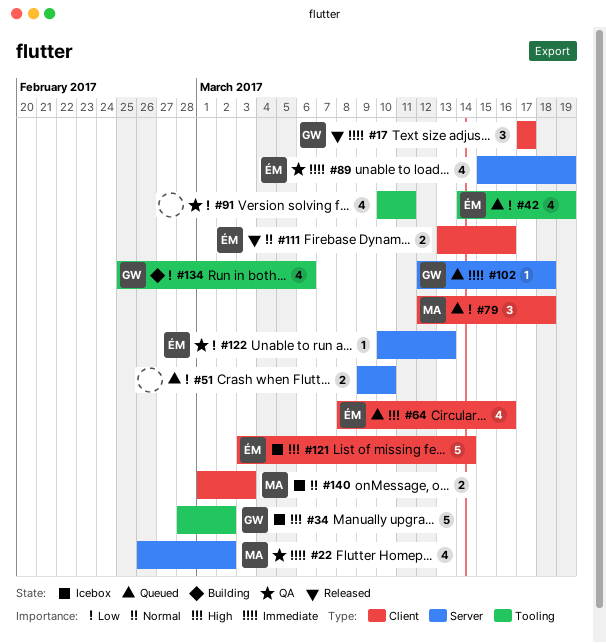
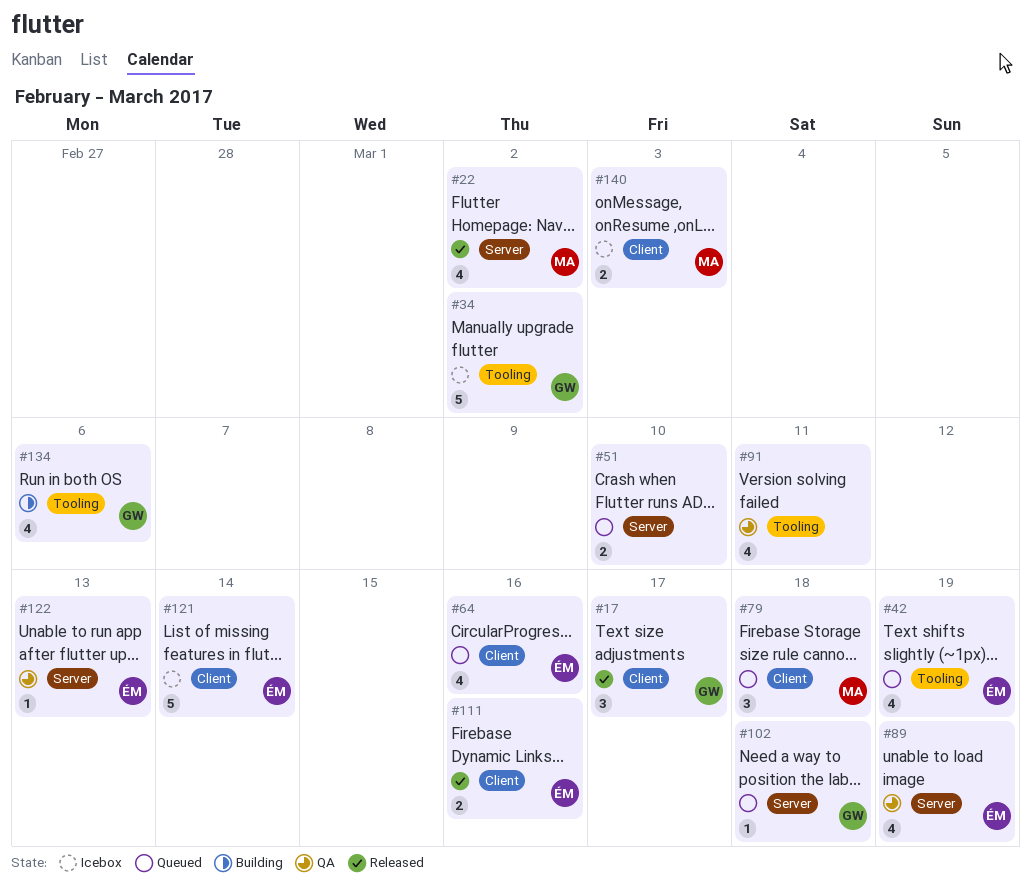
#22, status: QA -> Released

